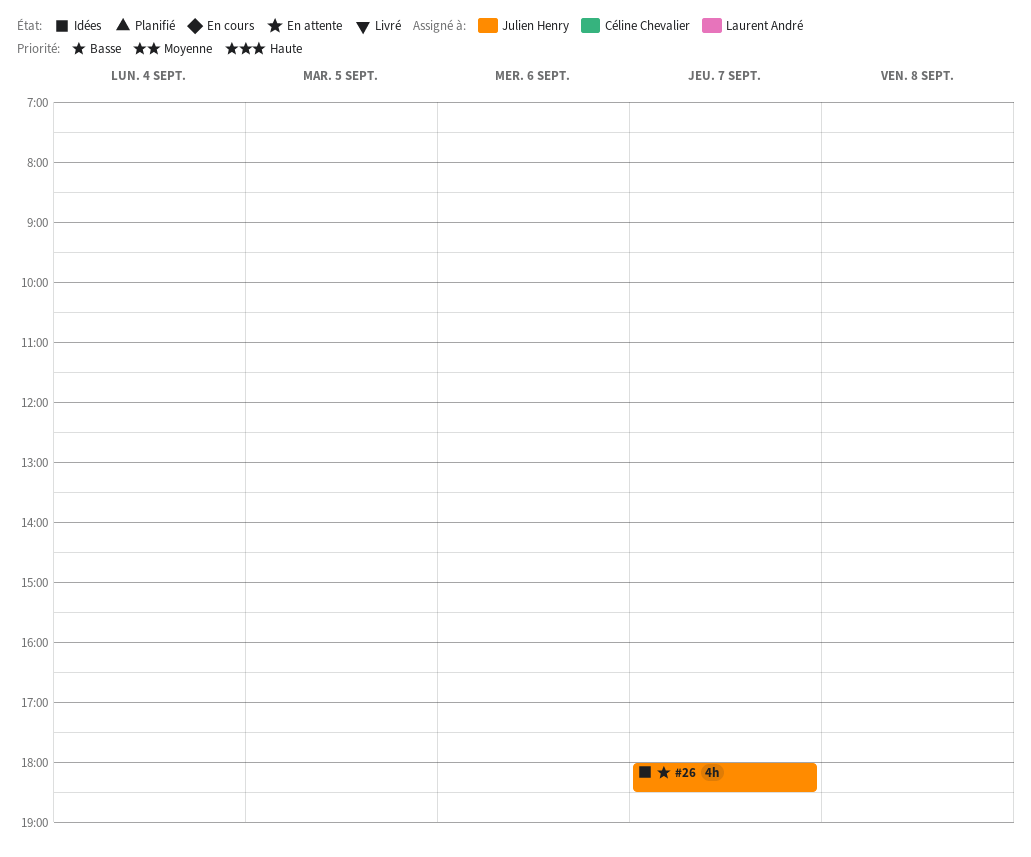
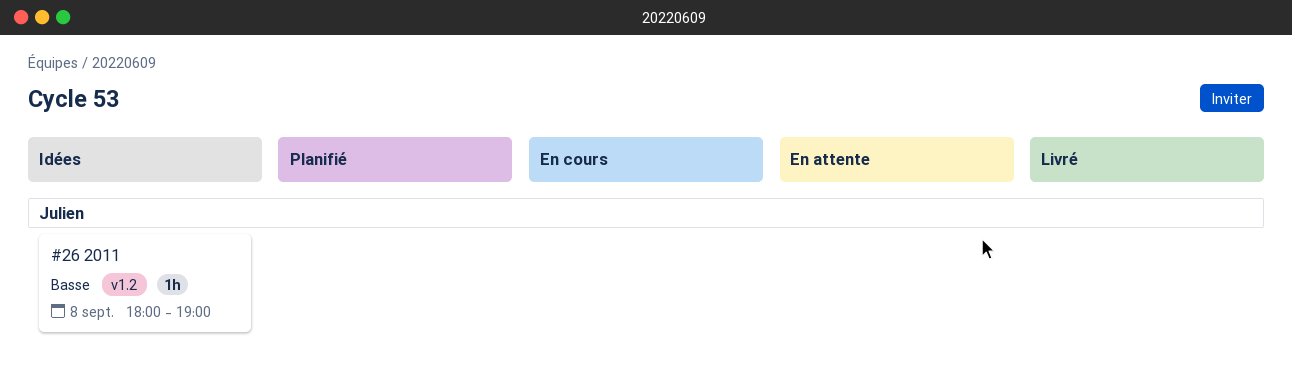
#26, estimate: 4h -> 1h
#26, day: Sep 7 -> Sep 8
#26, ends: 18:30 -> 19:00

